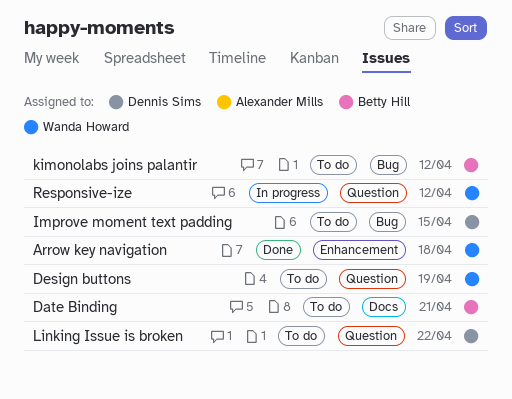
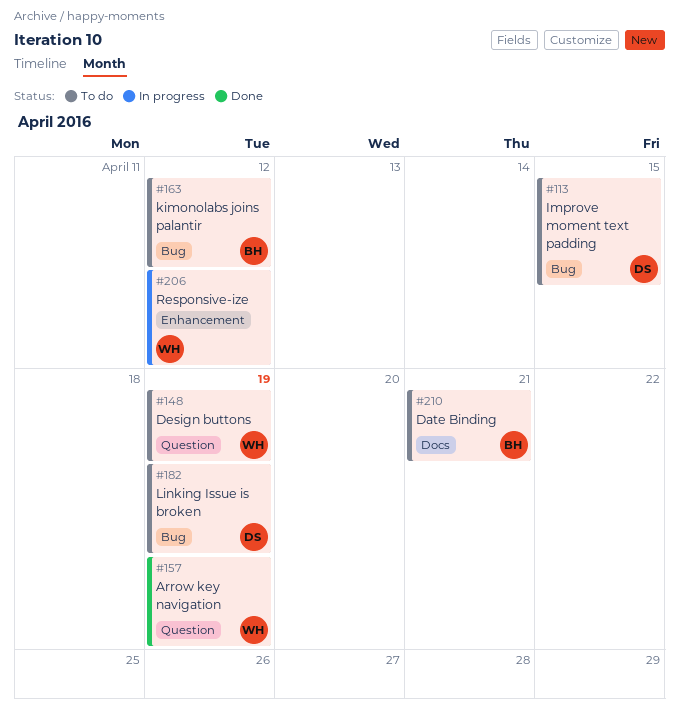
Arrow key navigation, label: Enhancement -> Question
Arrow key navigation, due: Apr 18 -> Apr 19
Linking Issue is broken, label: Question -> Bug
Linking Issue is broken, due: Apr 22 -> Apr 19
Responsive-ize, label: Question -> Enhancement

